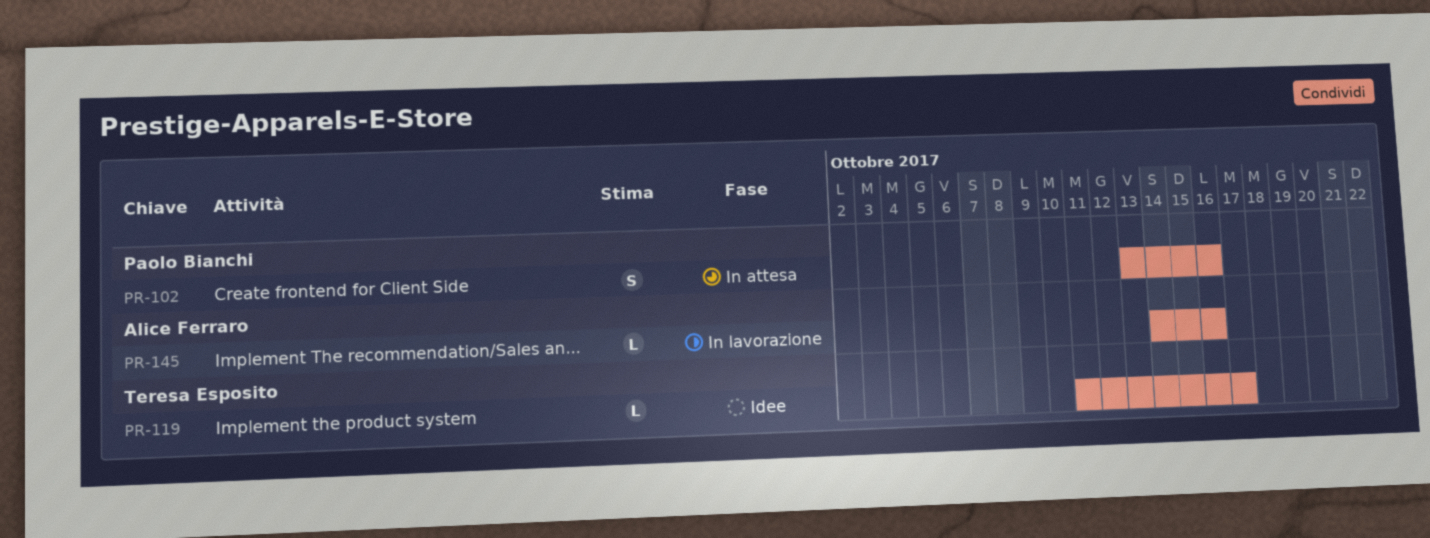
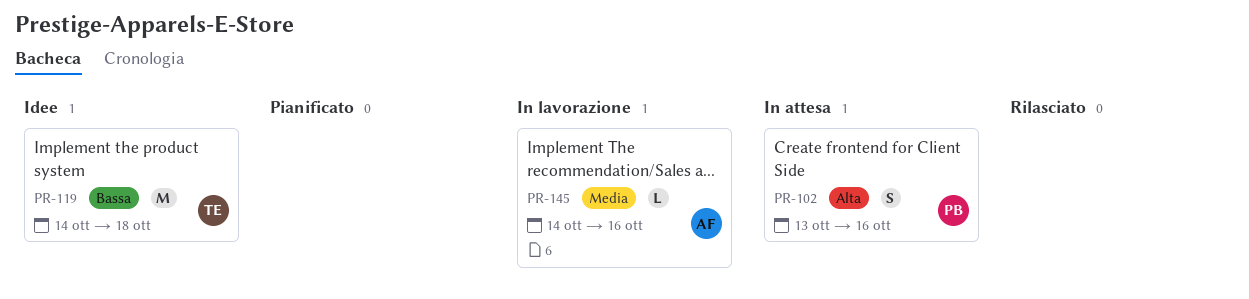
PR-119, estimate: L -> M
PR-119, start: Oct 11 -> Oct 14
PR-119, due: Oct 17 -> Oct 18

